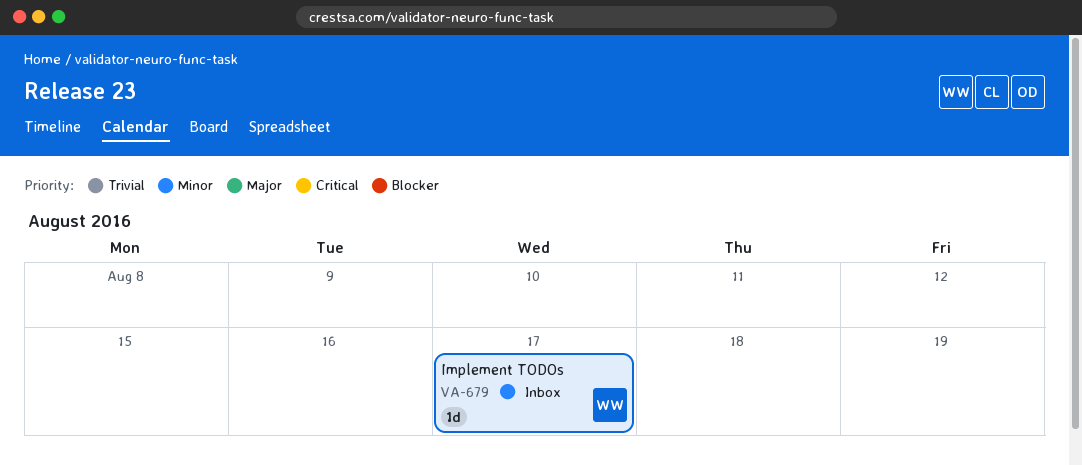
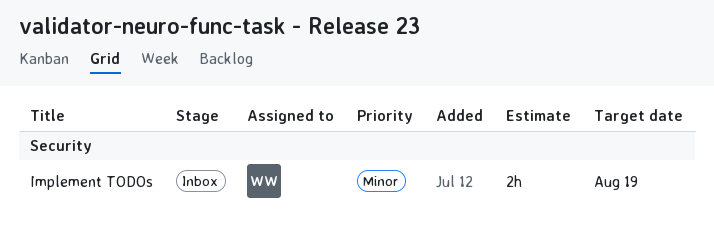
Implement TODOs, estimate: 1d -> 2h
Implement TODOs, due: Aug 17 -> Aug 19

